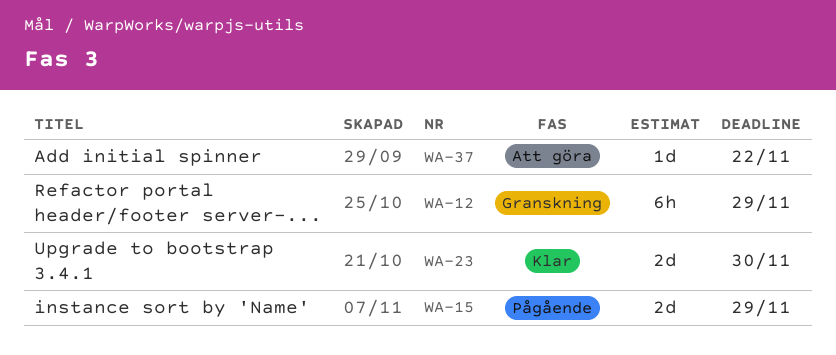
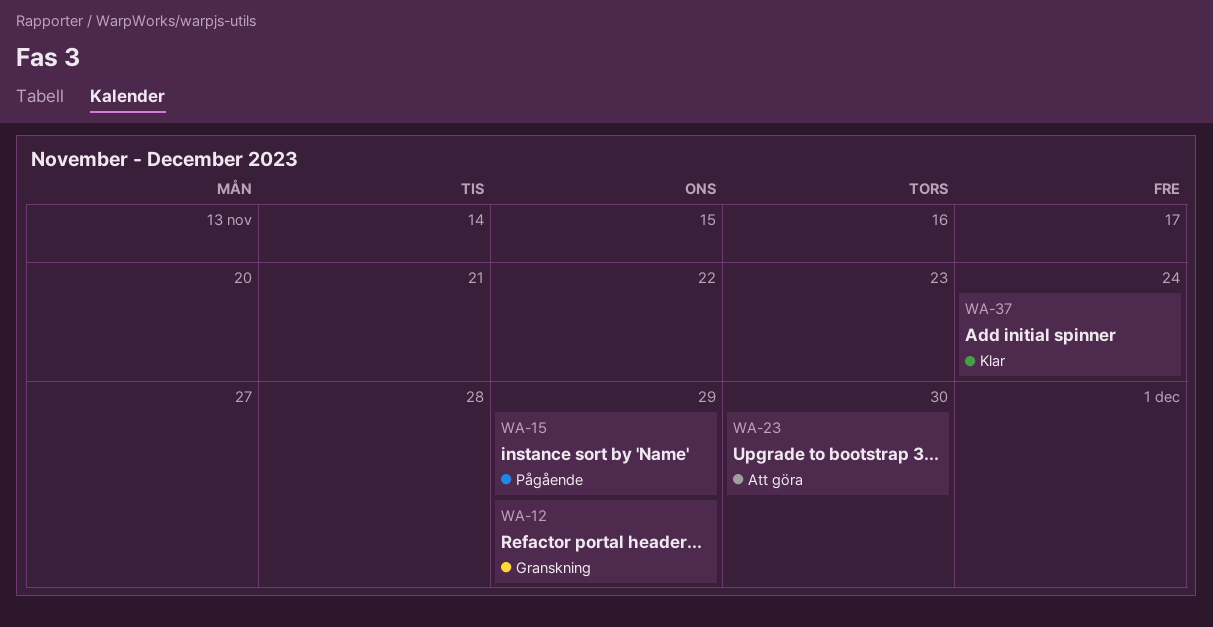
WA-23, status: Klar -> Att göra
WA-37, status: Att göra -> Klar
WA-37, due: Nov 22 -> Nov 24

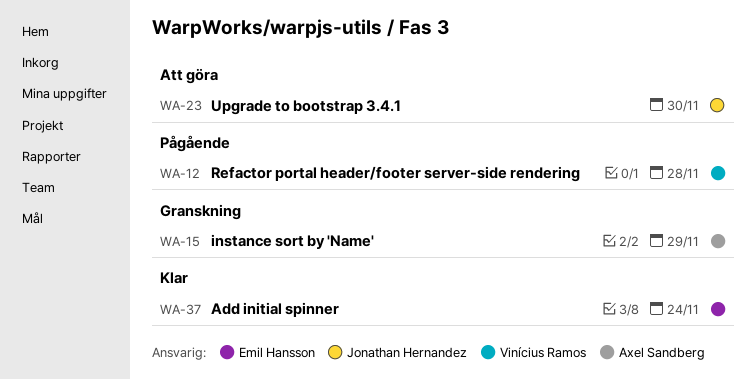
WA-12, status: Granskning -> Pågående
WA-12, due: Nov 29 -> Nov 28
WA-15, status: Pågående -> Granskning

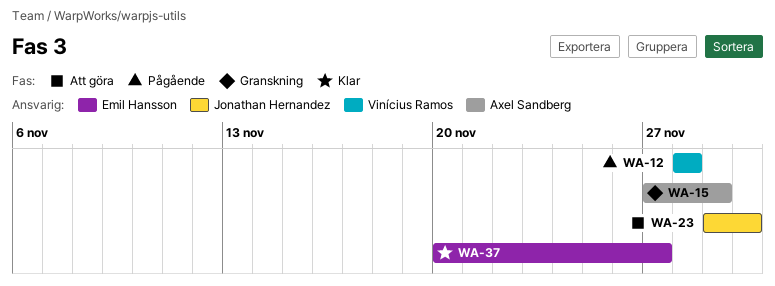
WA-37, due: Nov 24 -> Nov 27

